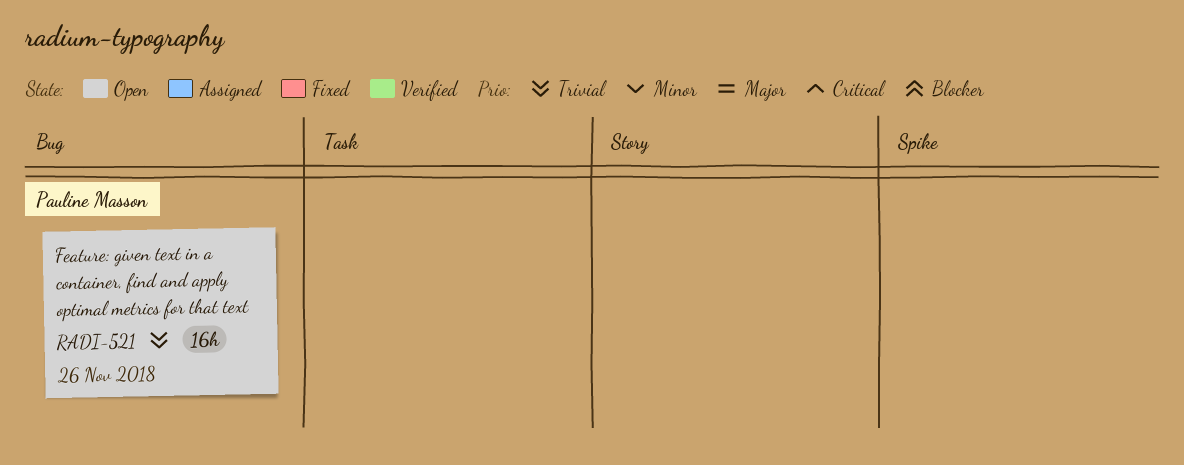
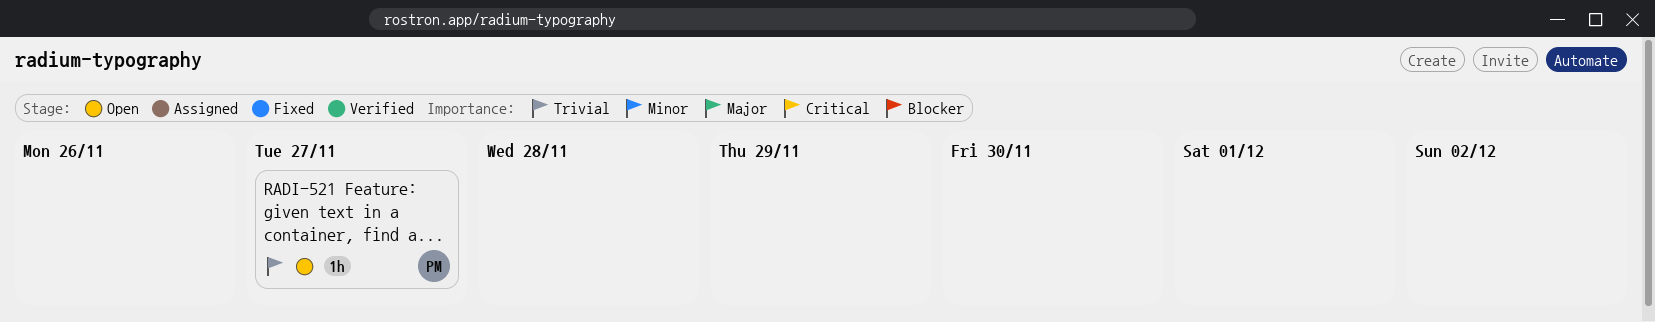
RADI-521, estimate: 16h -> 1h
RADI-521, due: Nov 26 -> Nov 27

